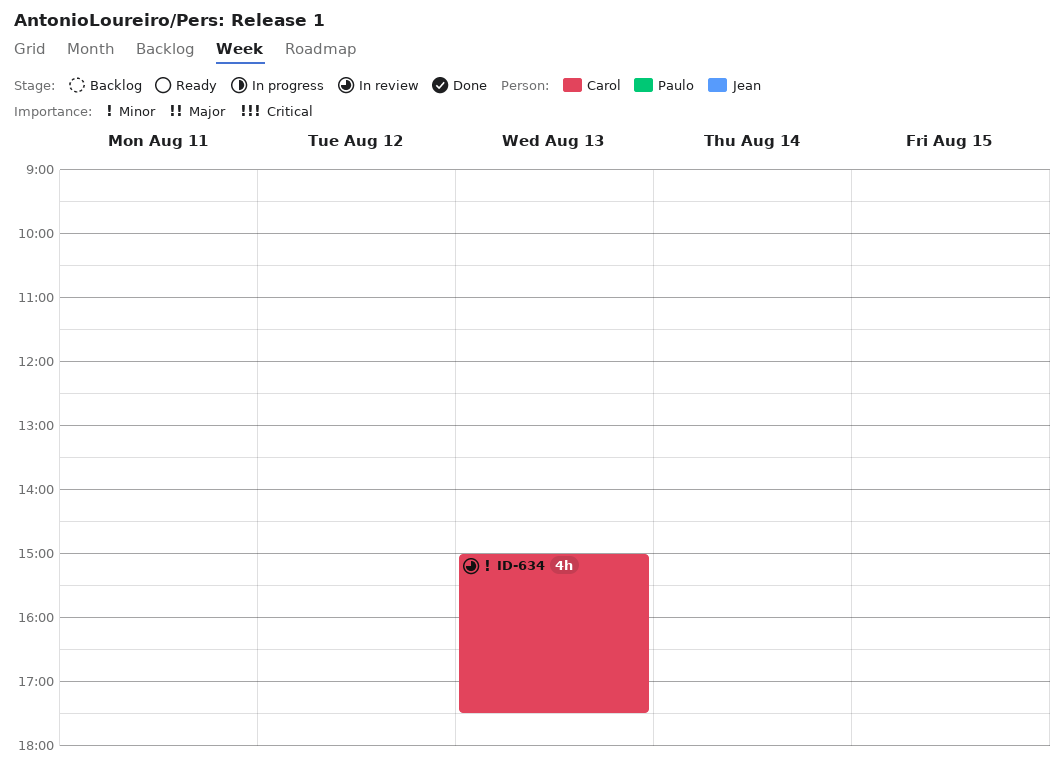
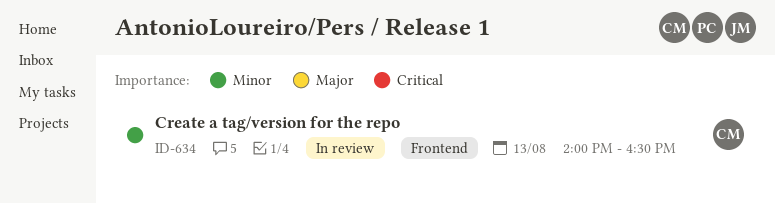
ID-634, begins: 15:00 -> 14:00
ID-634, ends: 17:30 -> 16:30

